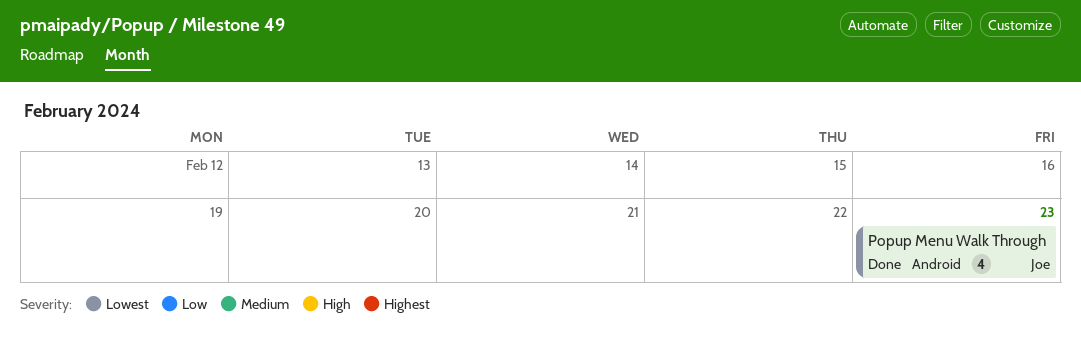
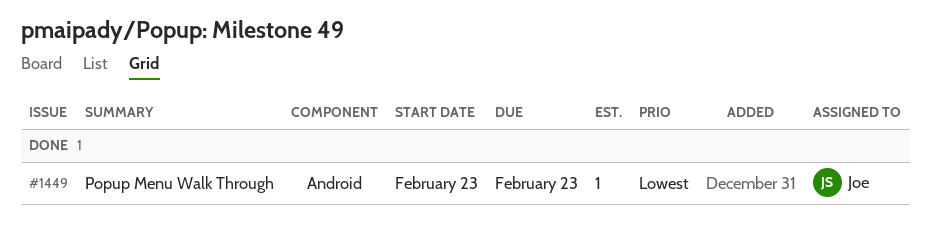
Popup Menu Walk Through, estimate: 4 -> 1

